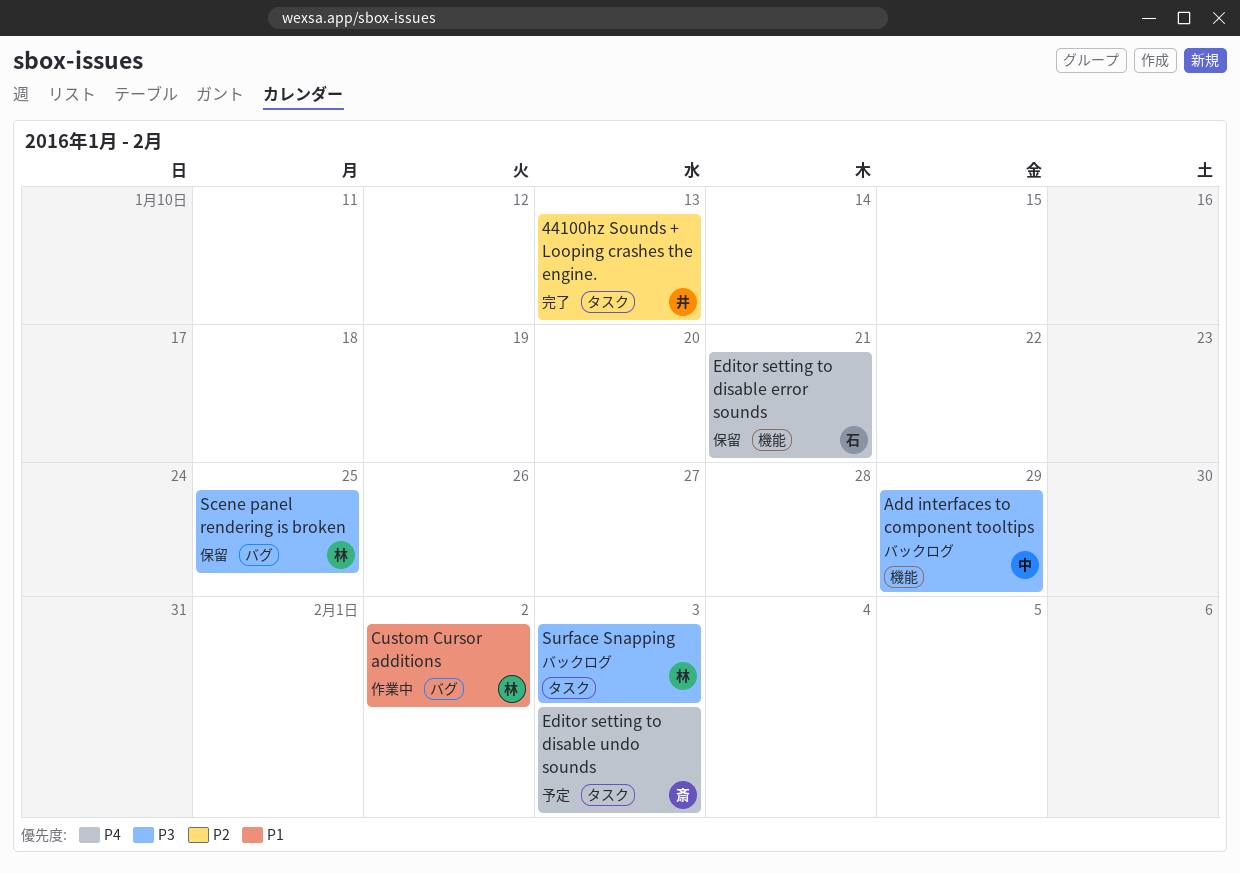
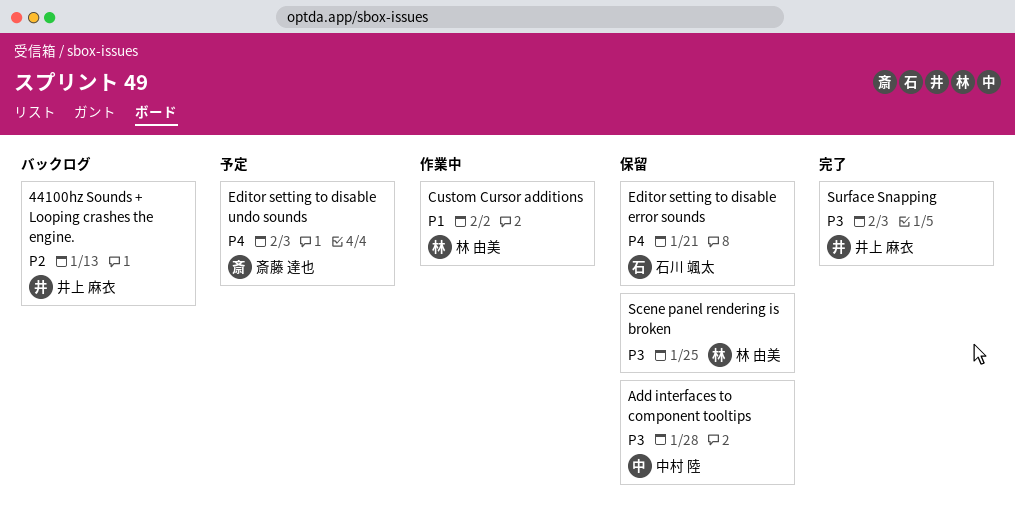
44100hz Sounds + Looping crashes the engine., status: 完了 -> バックログ
Add interfaces to component tooltips, status: バックログ -> 保留
Add interfaces to component tooltips, due: Jan 29 -> Jan 28
Surface Snapping, status: バックログ -> 完了
Surface Snapping, owner: 林 由美 -> 井上 麻衣

